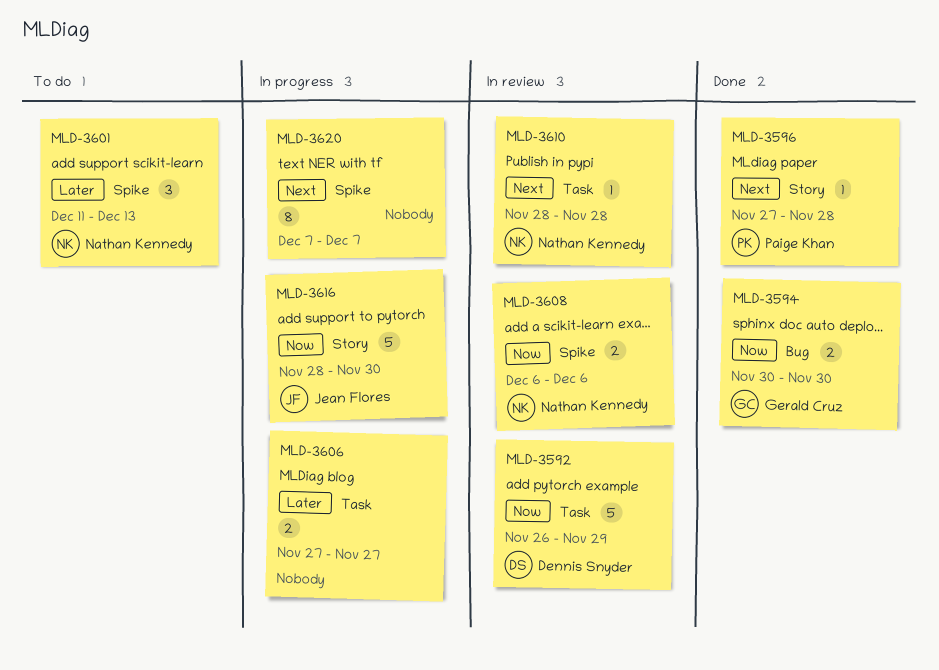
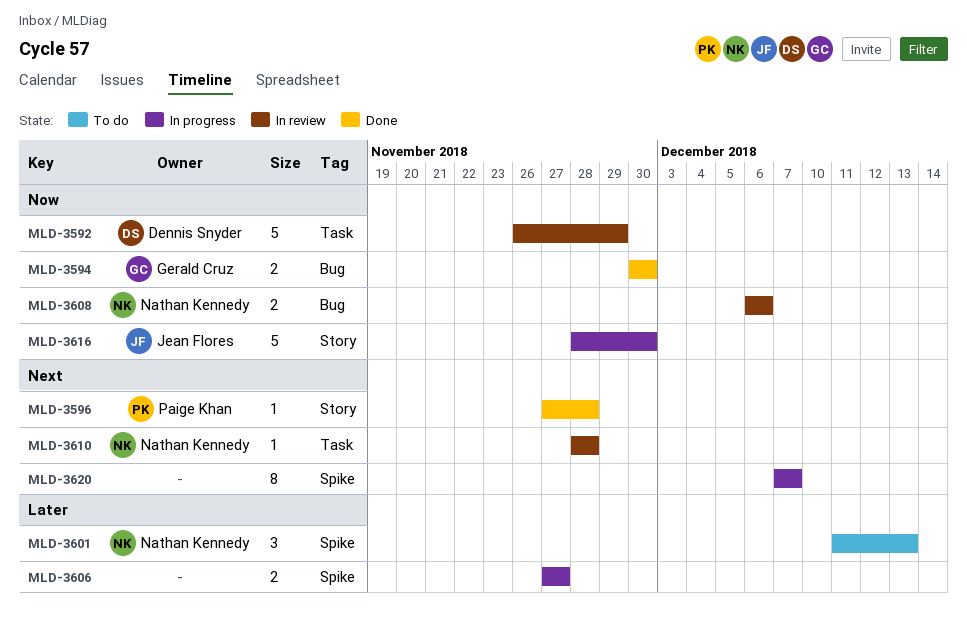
MLD-3606, label: Task -> Spike
MLD-3608, label: Spike -> Bug

